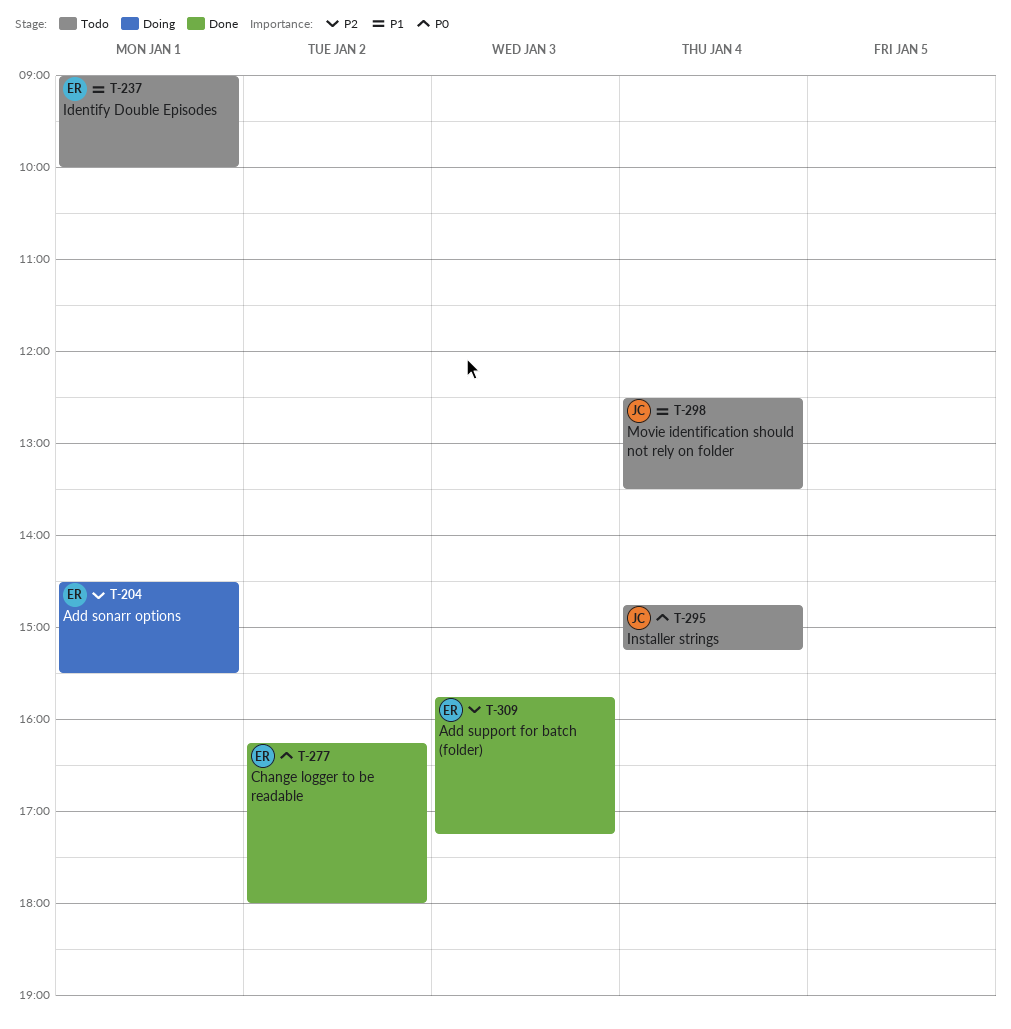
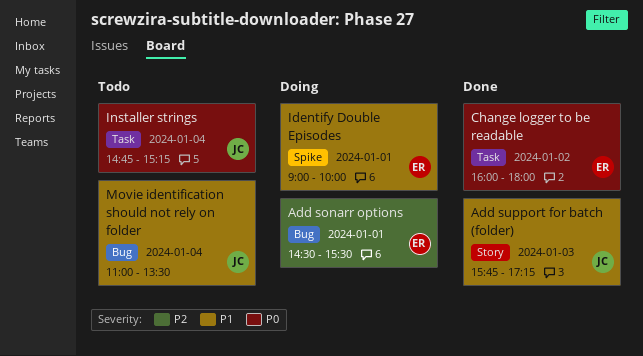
Add support for batch (folder), owner: ER -> JC
Add support for batch (folder), priority: P2 -> P1
Change logger to be readable, begins: 16:15 -> 16:00
Identify Double Episodes, status: Todo -> Doing
Movie identification should not rely on folder, begins: 12:30 -> 11:00

